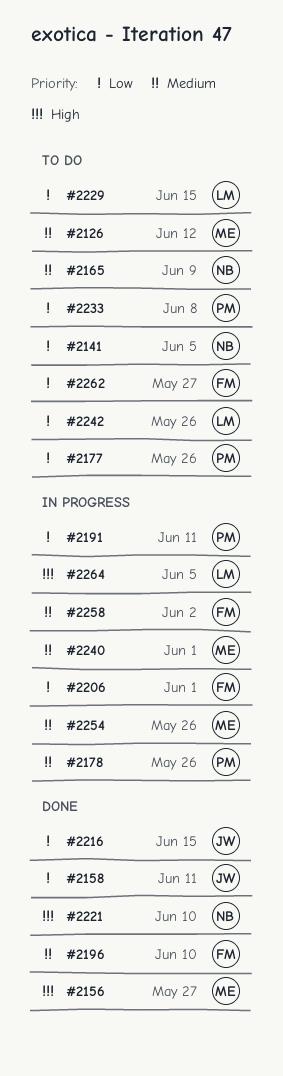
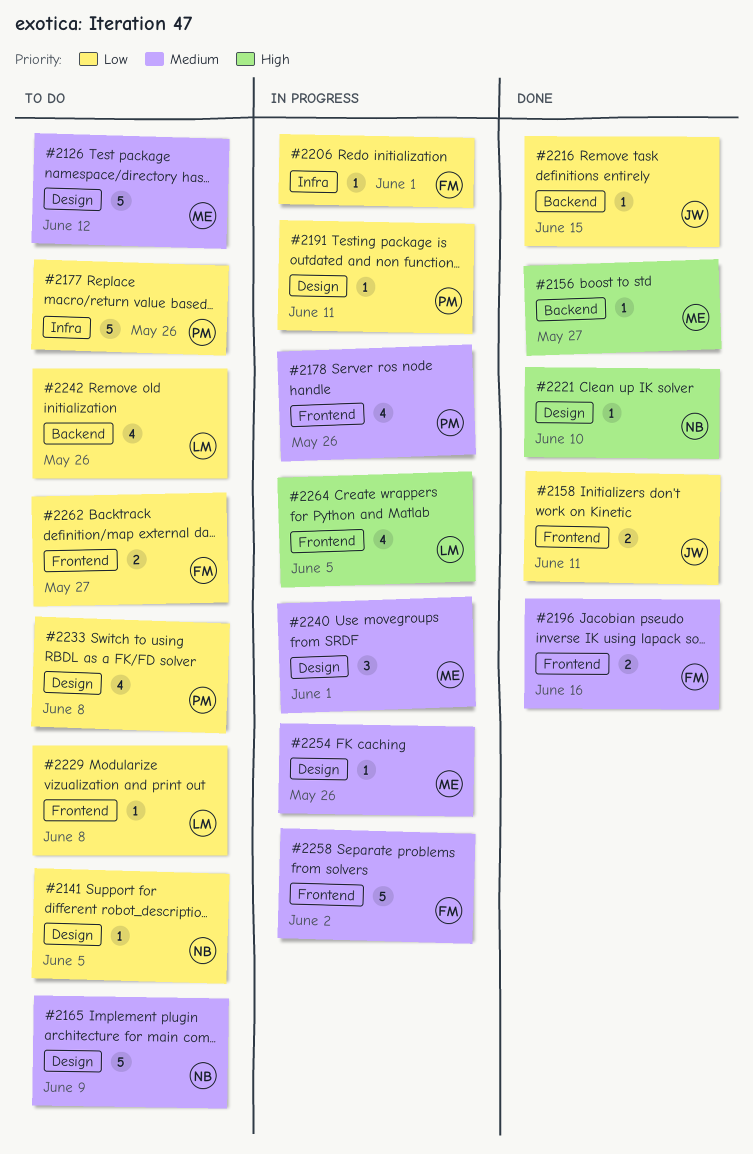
#2196, due: Jun 10 -> Jun 16
#2229, due: Jun 15 -> Jun 8

